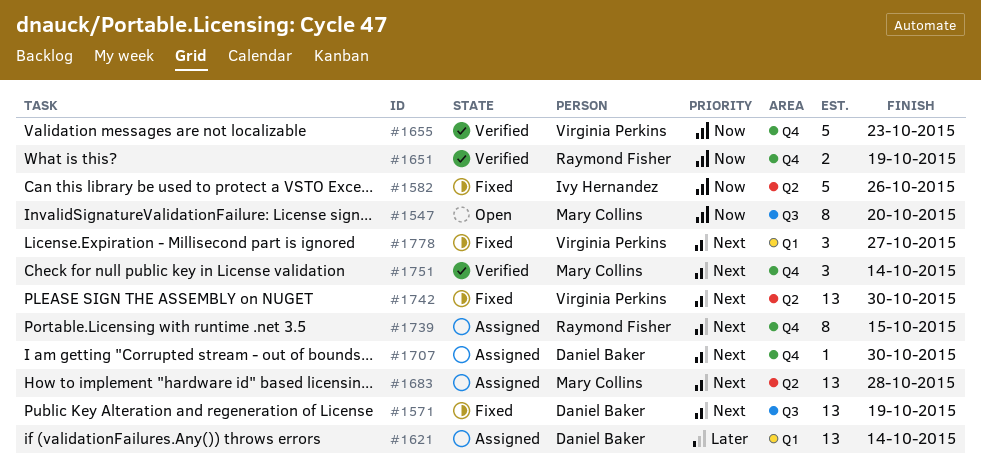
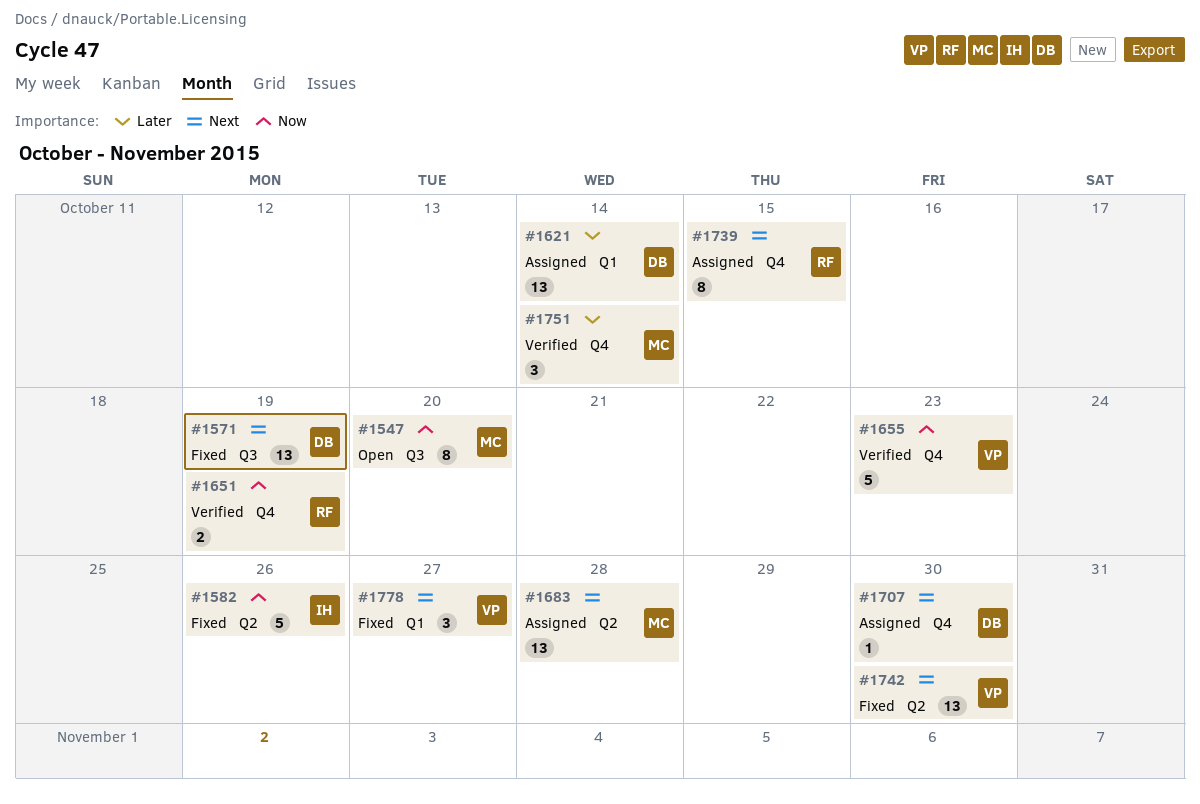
#1751, priority: Next -> Later

